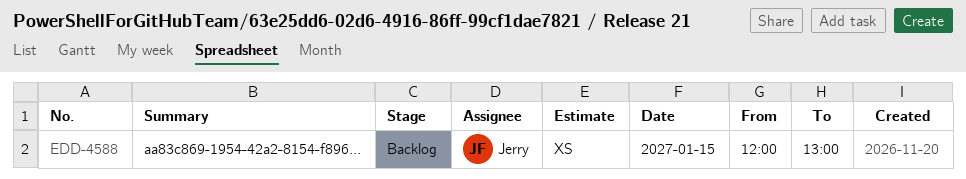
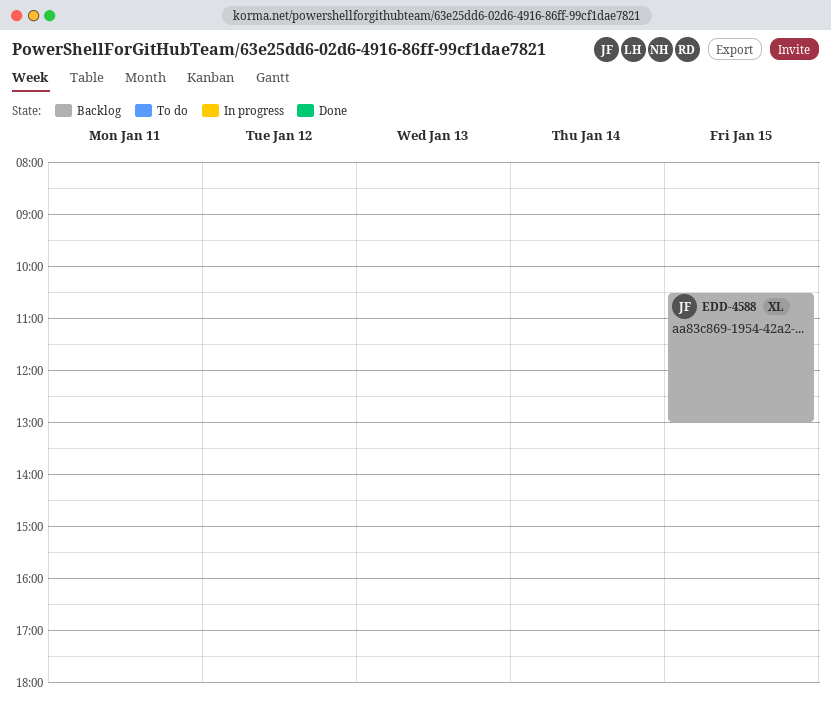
EDD-4588, estimate: XS -> XL
EDD-4588, begins: 12:00 -> 10:30

